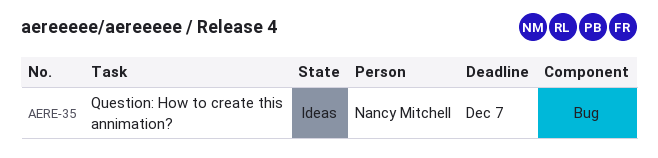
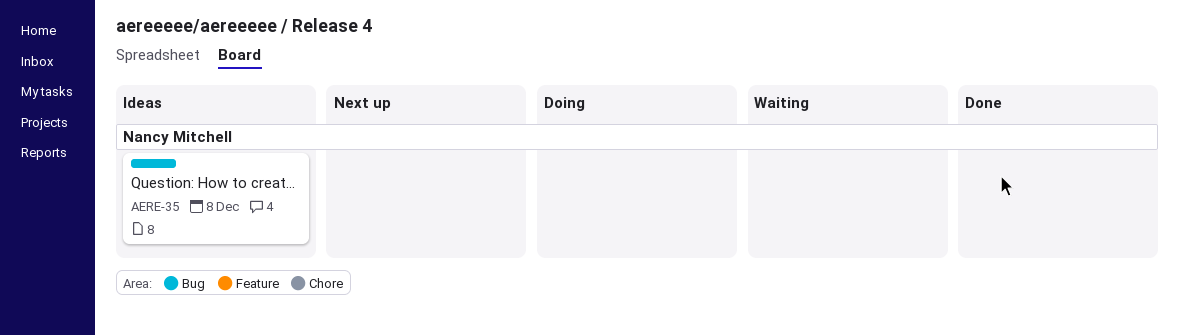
AERE-35, due: Dec 7 -> Dec 8

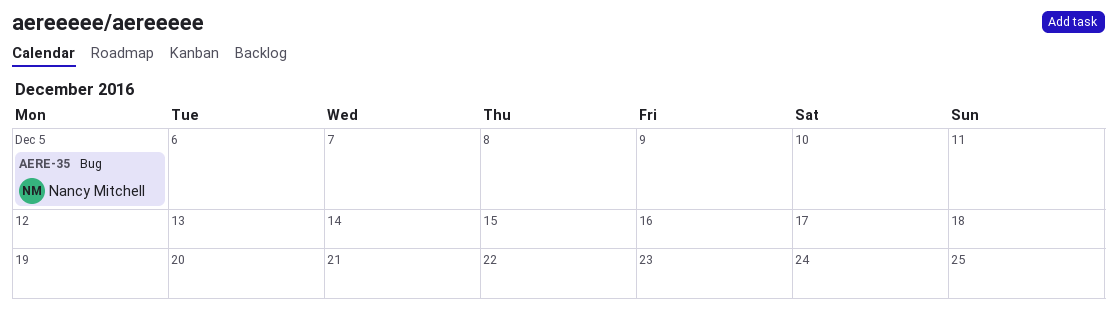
AERE-35, due: Dec 8 -> Dec 5

